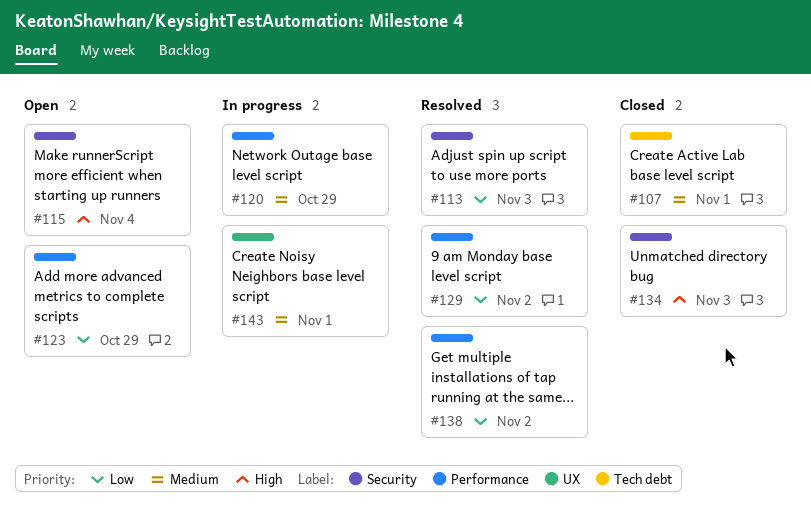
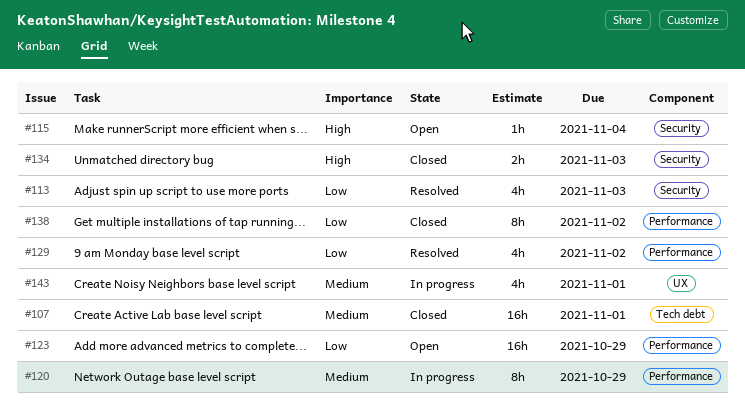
#138, status: Resolved -> Closed

